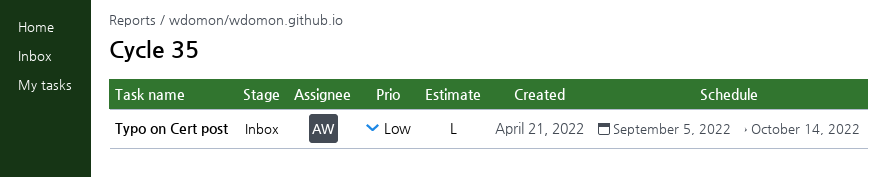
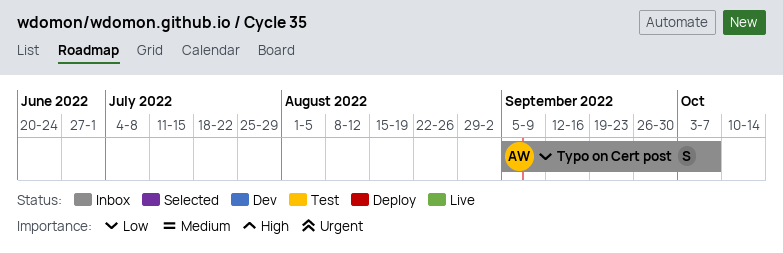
Typo on Cert post, estimate: L -> S
Typo on Cert post, due: Oct 14 -> Oct 7

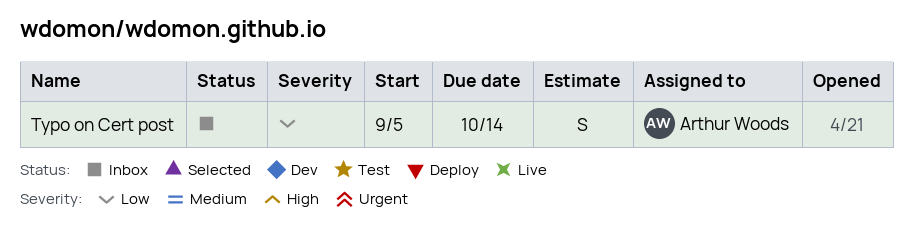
Typo on Cert post, due: Oct 7 -> Oct 14

